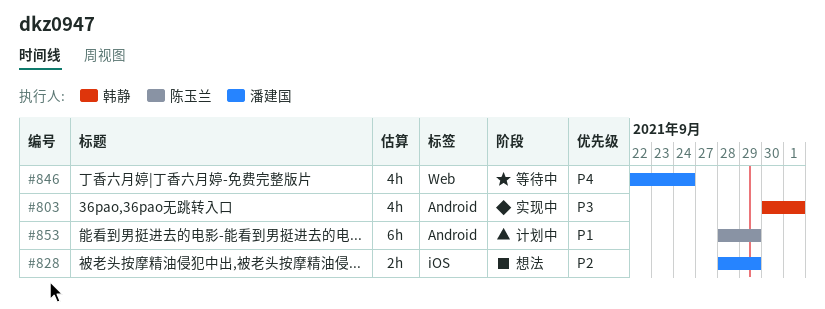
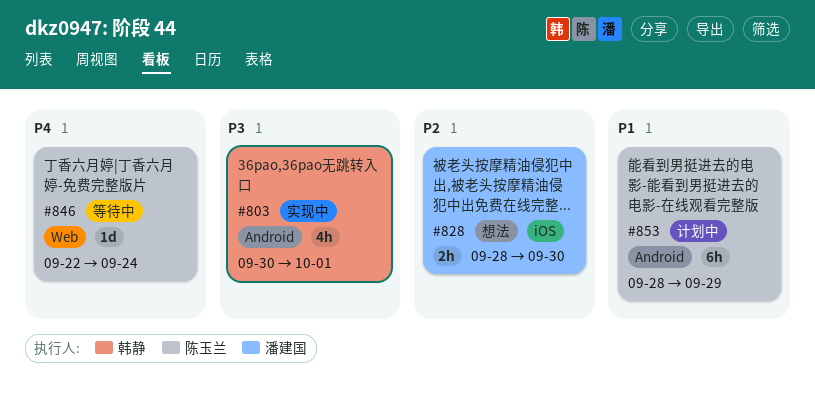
#828, due: Sep 29 -> Sep 30
#846, owner: 潘建国 -> 陈玉兰
#846, estimate: 4h -> 1d

